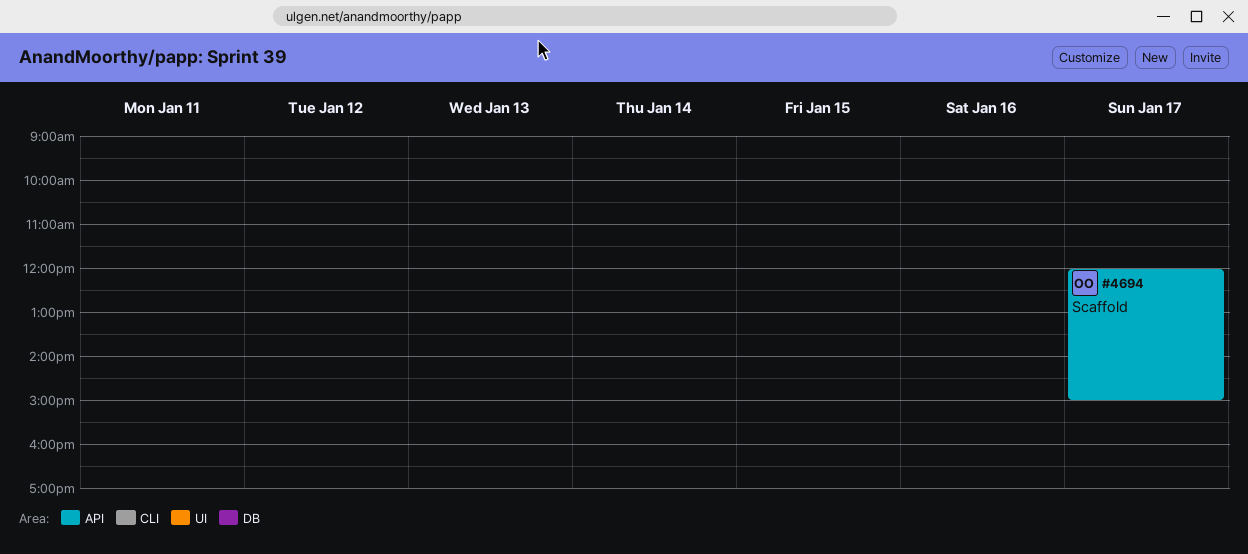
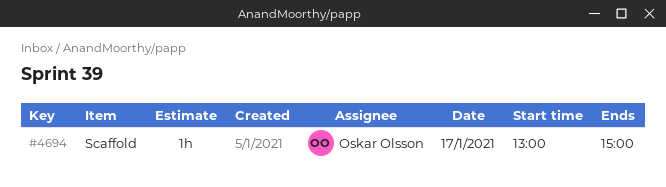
#4694, begins: 12:00 -> 13:00

